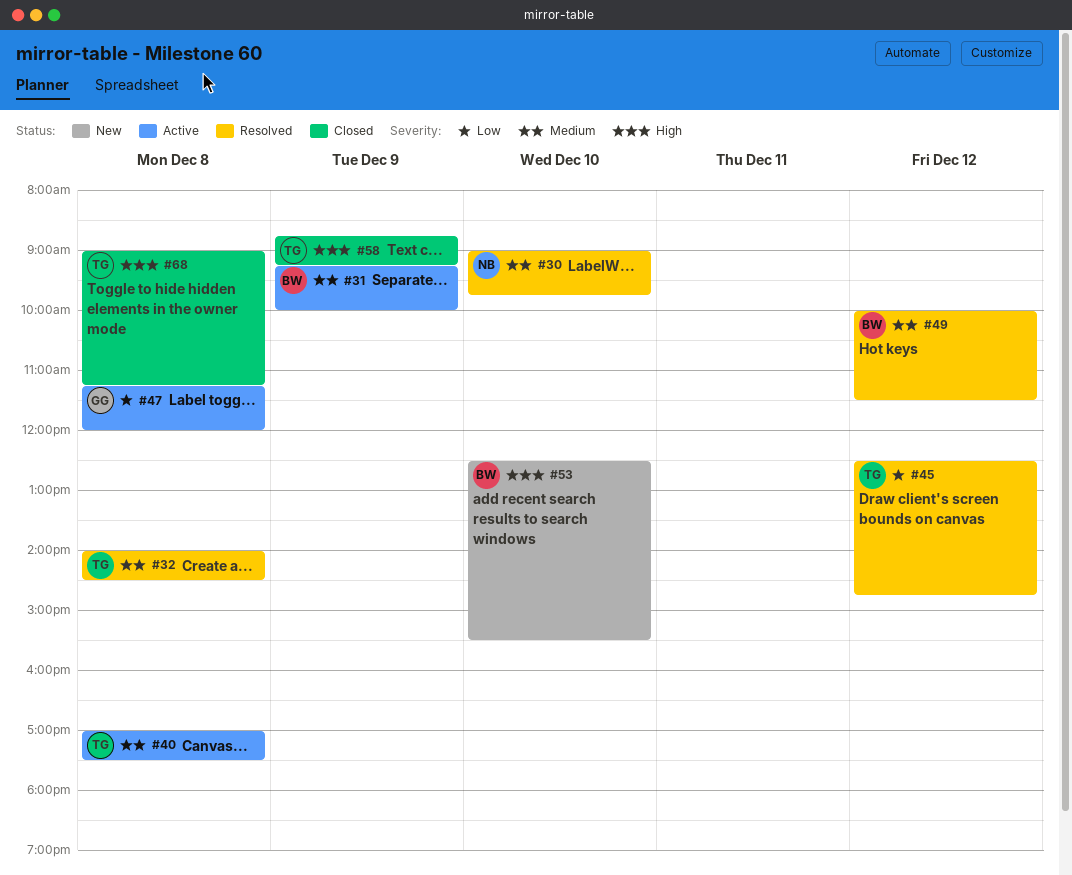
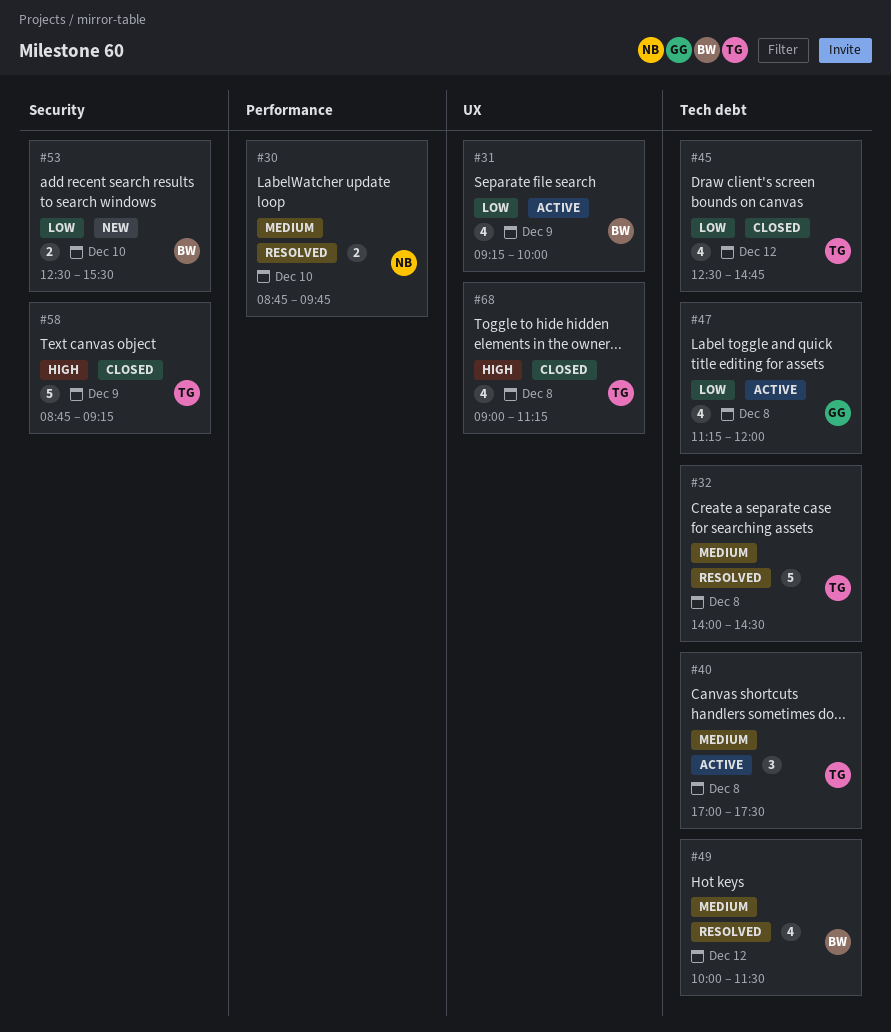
#30, begins: 09:00 -> 08:45
#31, priority: Medium -> Low
#45, status: Resolved -> Closed
#53, priority: High -> Low

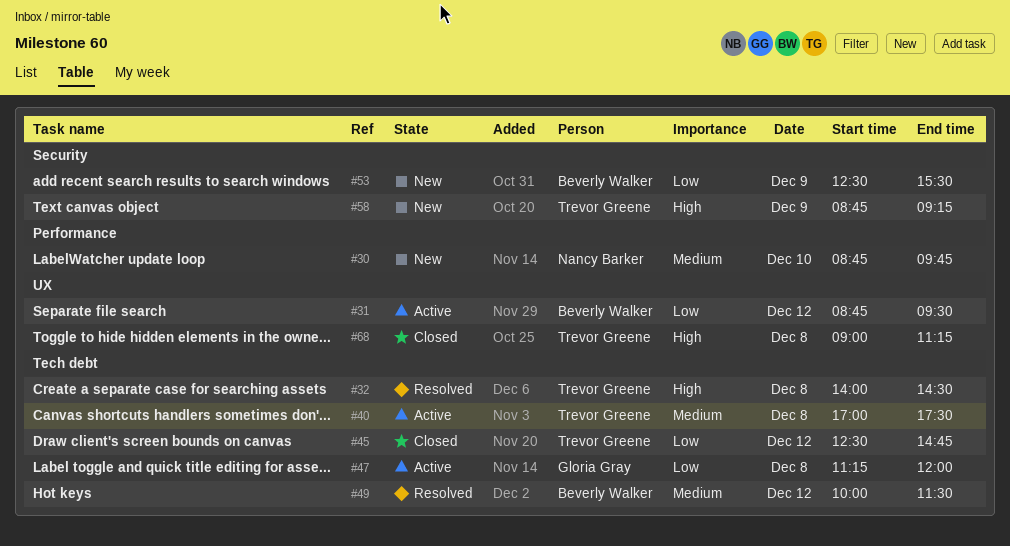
#30, status: Resolved -> New
#31, day: Dec 9 -> Dec 12
#31, begins: 09:15 -> 08:45
#31, ends: 10:00 -> 09:30
#32, priority: Medium -> High
#53, day: Dec 10 -> Dec 9
#58, status: Closed -> New

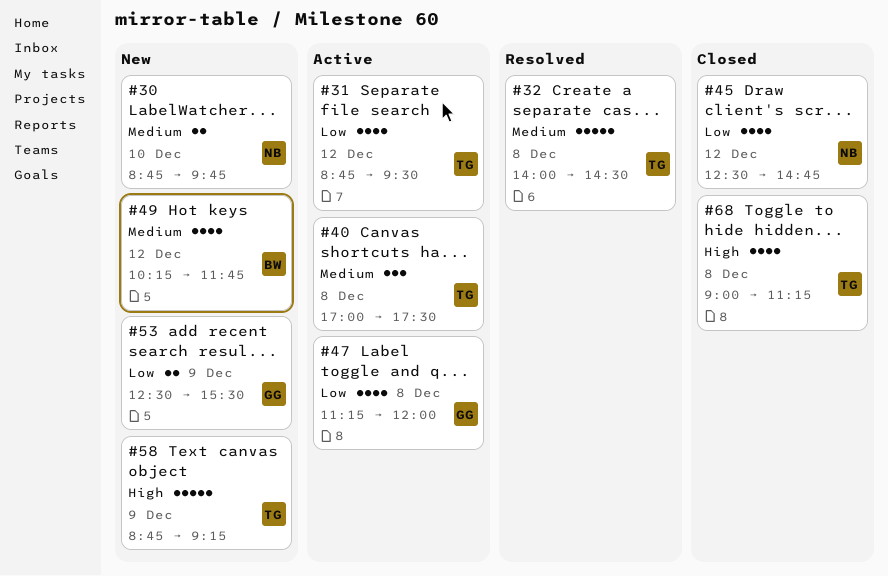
#31, owner: Beverly Walker -> Trevor Greene
#32, priority: High -> Medium
#45, owner: Trevor Greene -> Nancy Barker
#49, status: Resolved -> New
#49, begins: 10:00 -> 10:15
#49, ends: 11:30 -> 11:45
#53, owner: Beverly Walker -> Gloria Gray

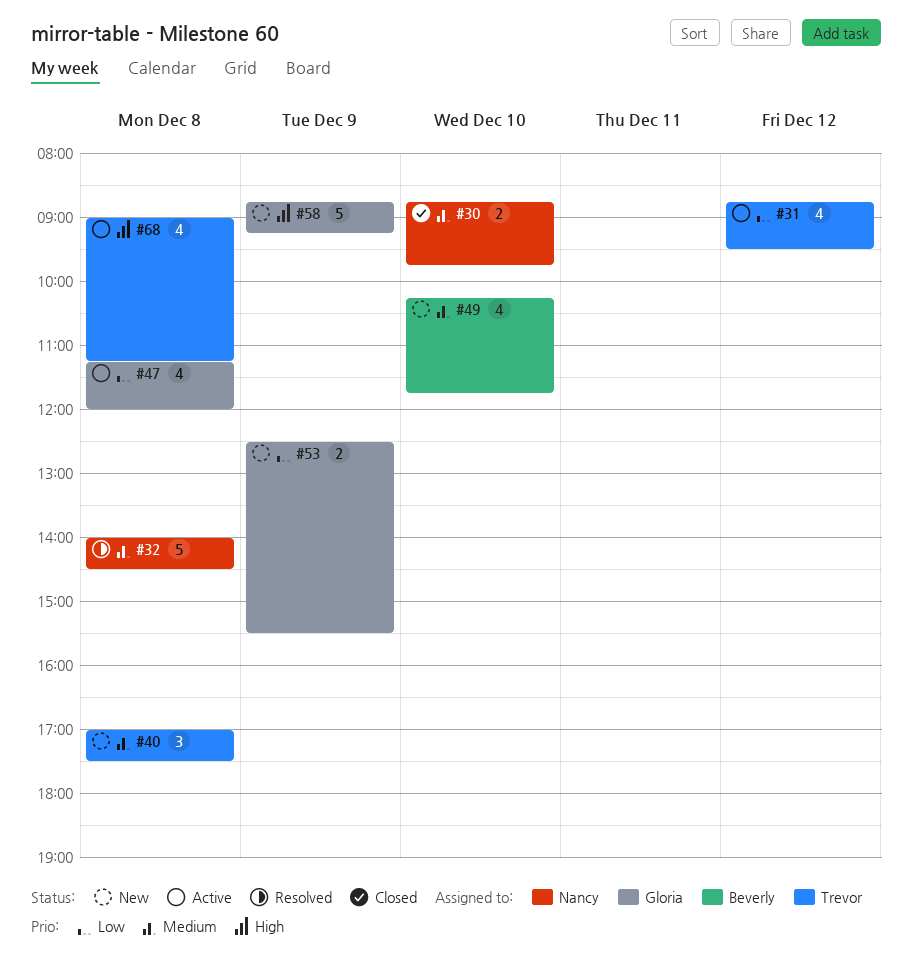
#30, status: New -> Closed
#32, owner: Trevor -> Nancy
#40, status: Active -> New
#45: present -> none
#49, day: Dec 12 -> Dec 10
#58, owner: Trevor -> Gloria
#68, status: Closed -> Active

